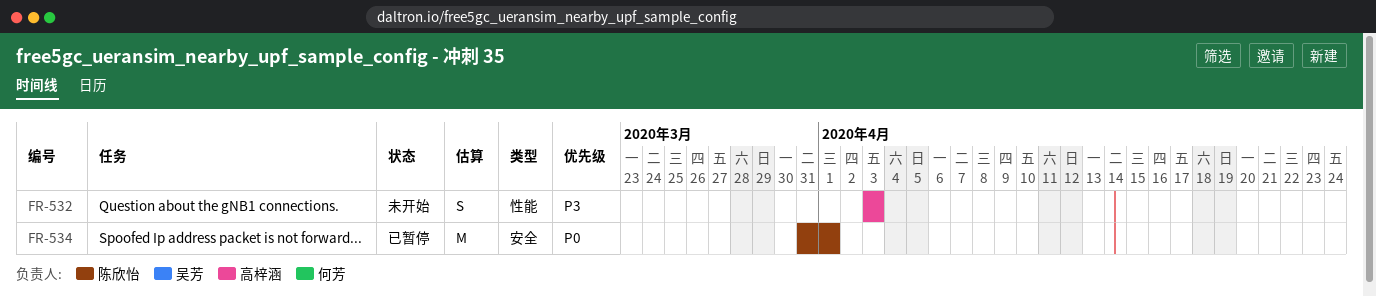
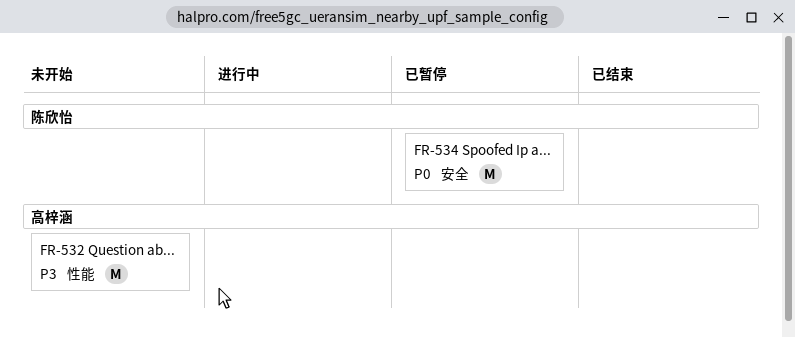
FR-532, estimate: S -> M

